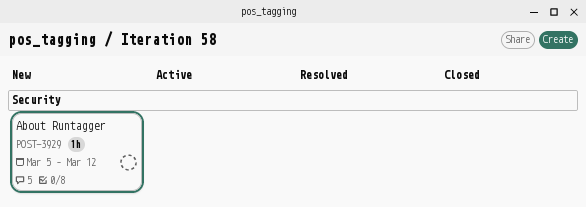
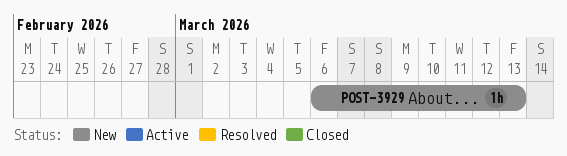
POST-3929, start: Mar 5 -> Mar 6
POST-3929, due: Mar 12 -> Mar 13

